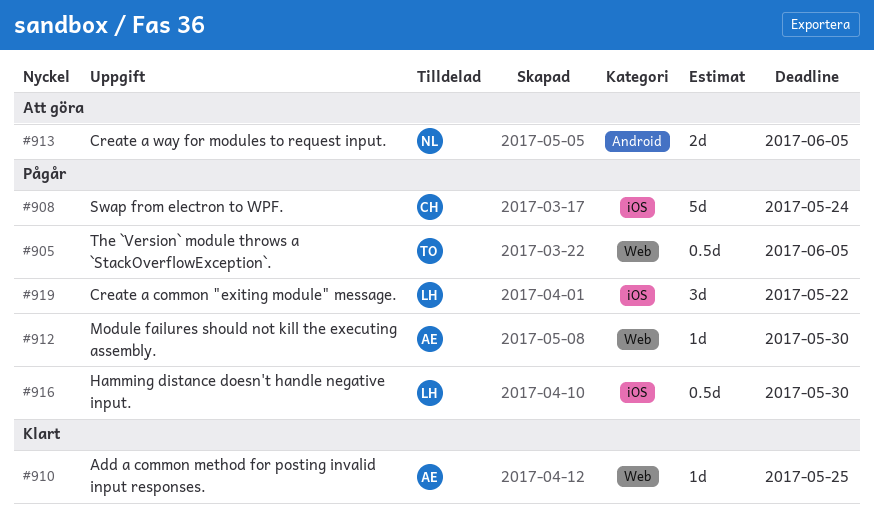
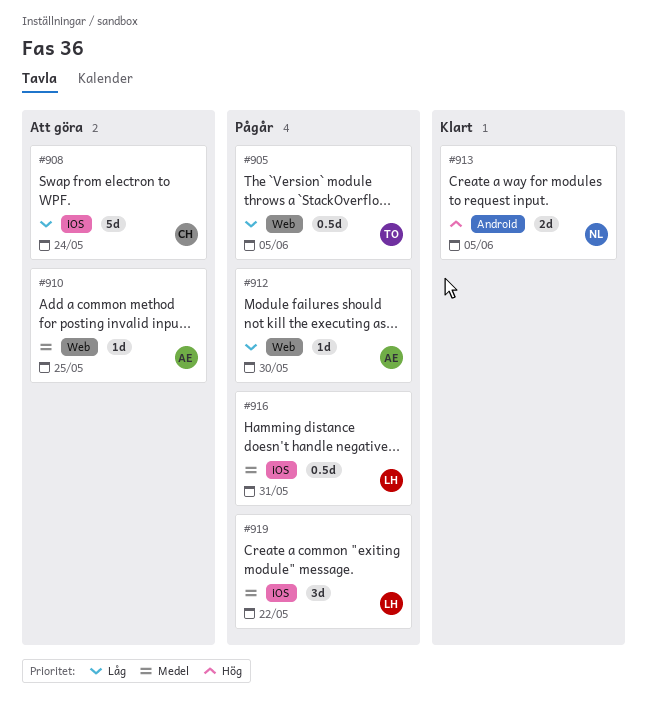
#908, status: Pågår -> Att göra
#910, status: Klart -> Att göra
#913, status: Att göra -> Klart
#916, due: May 30 -> May 31

